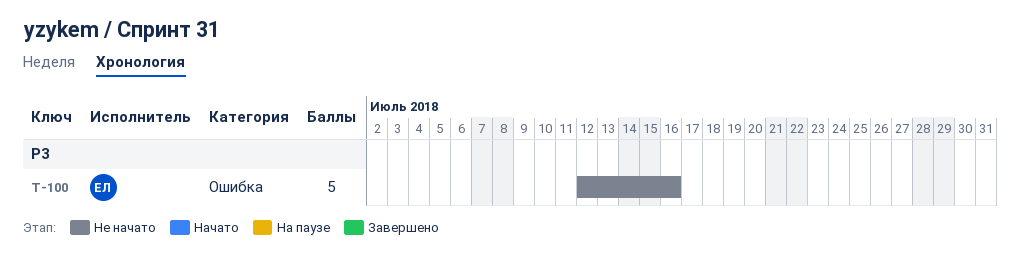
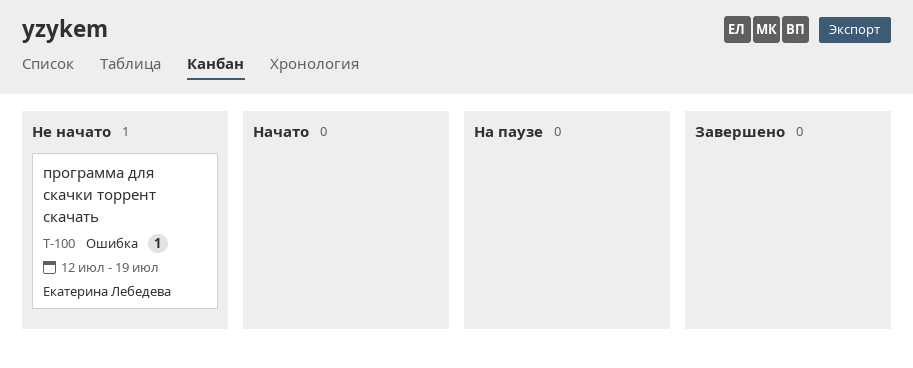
T-100, estimate: 5 -> 1
T-100, due: Jul 16 -> Jul 19

